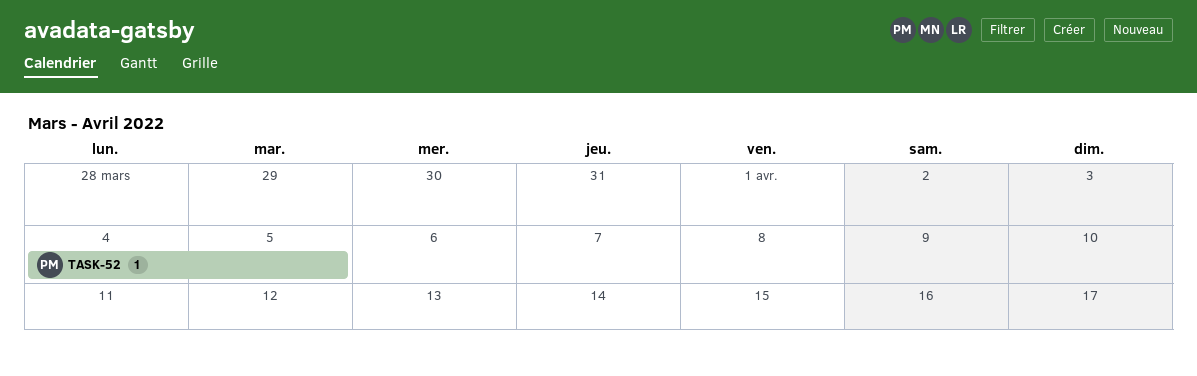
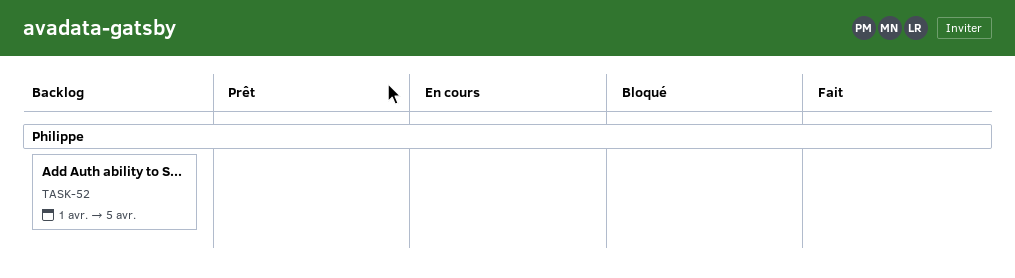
TASK-52, start: Apr 4 -> Apr 1

